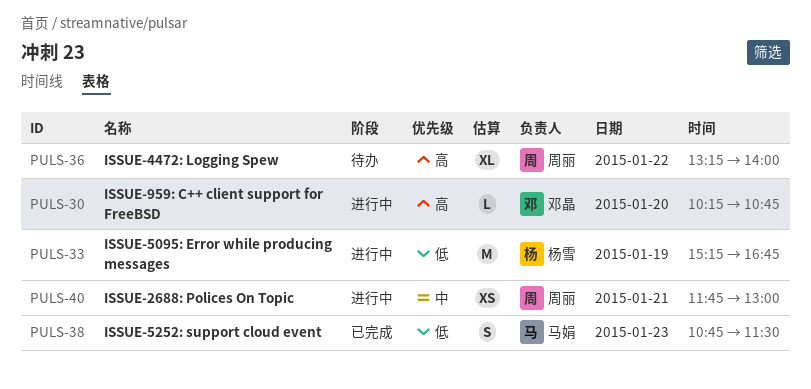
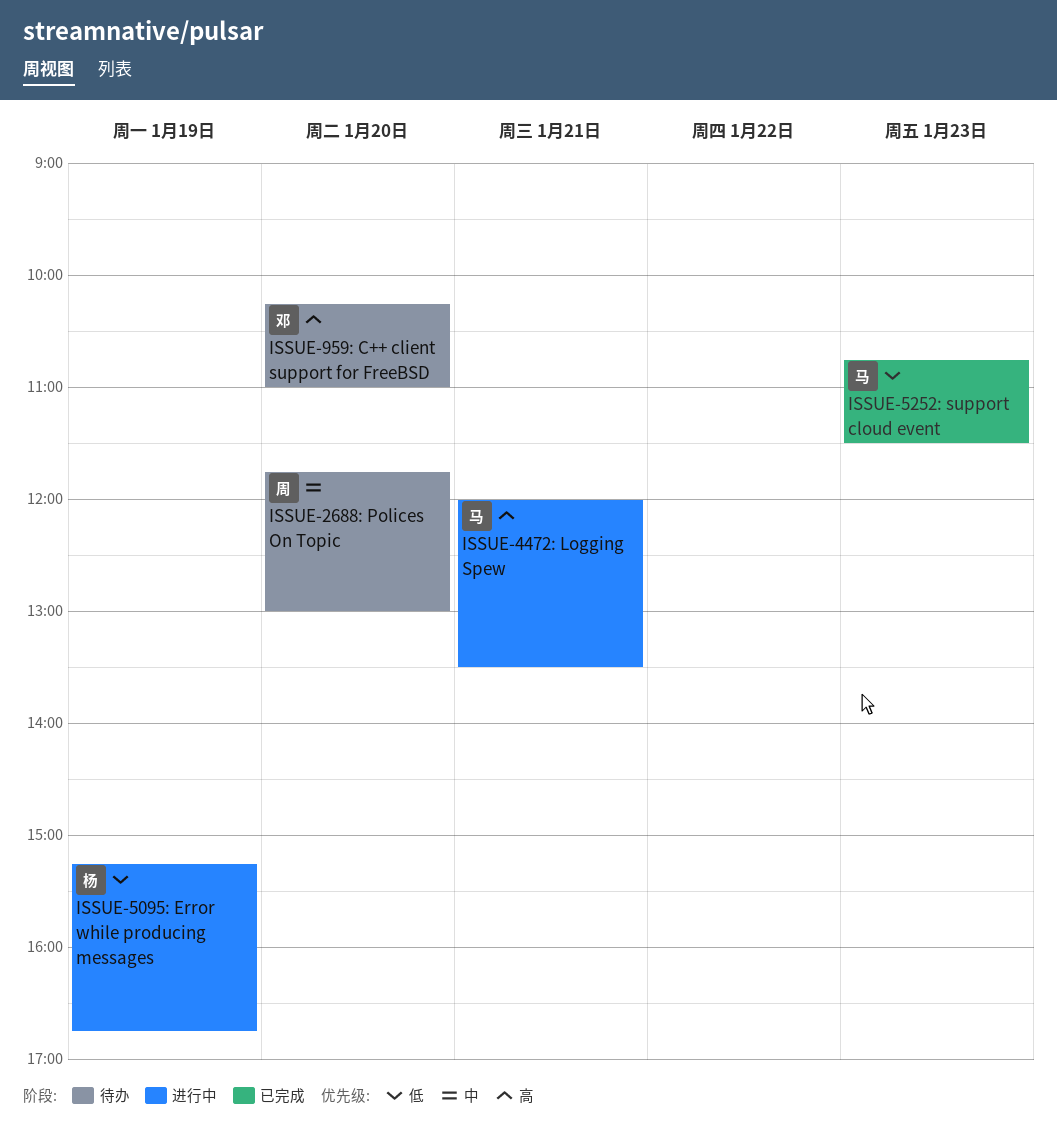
ISSUE-2688: Polices On Topic, status: 进行中 -> 待办
ISSUE-2688: Polices On Topic, day: Jan 21 -> Jan 20
ISSUE-4472: Logging Spew, status: 待办 -> 进行中
ISSUE-4472: Logging Spew, owner: 周丽 -> 马娟
ISSUE-4472: Logging Spew, day: Jan 22 -> Jan 21
ISSUE-4472: Logging Spew, begins: 13:15 -> 12:00
ISSUE-4472: Logging Spew, ends: 14:00 -> 13:30
ISSUE-959: C++ client support for FreeBSD, status: 进行中 -> 待办
ISSUE-959: C++ client support for FreeBSD, ends: 10:45 -> 11:00

